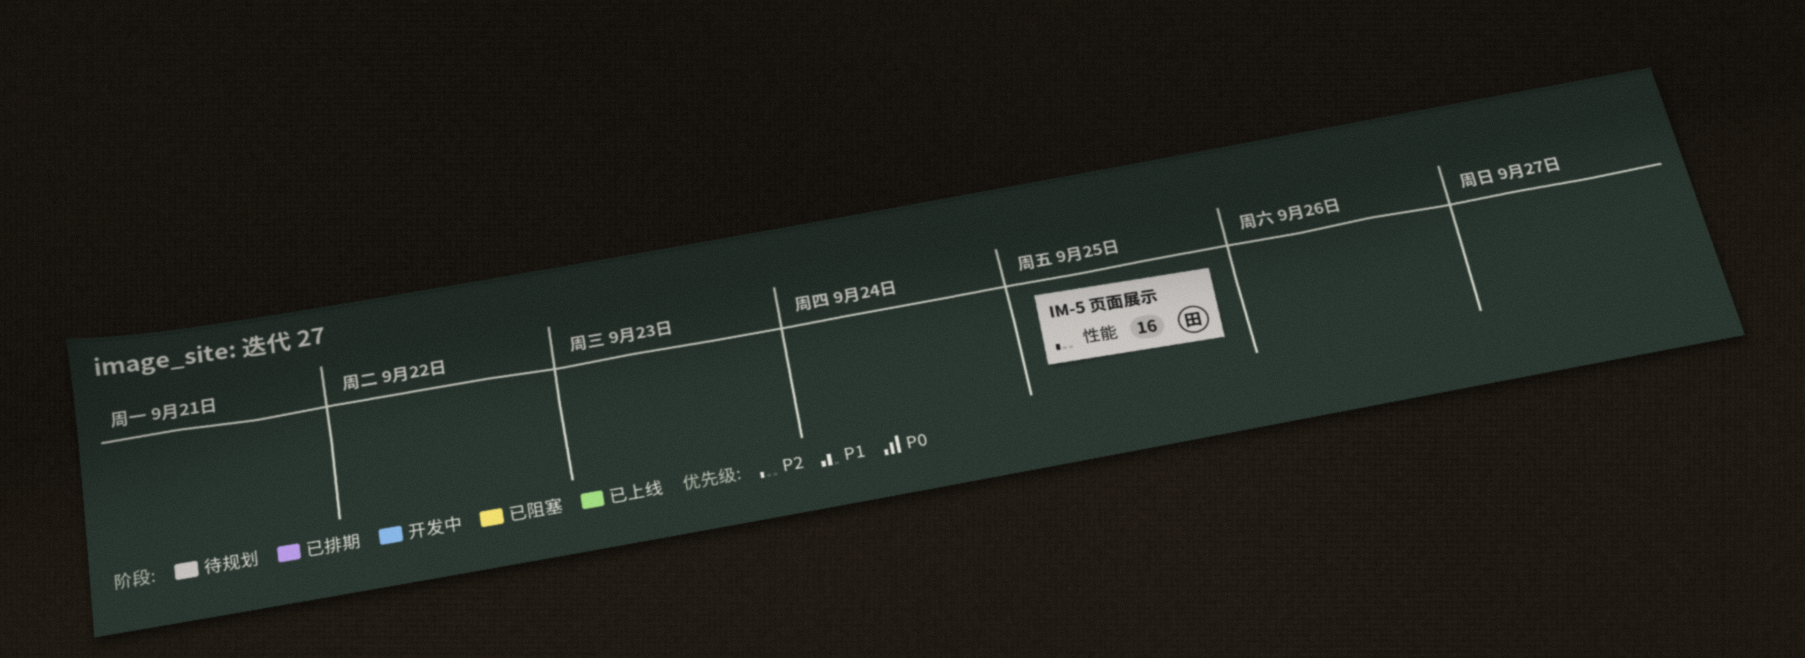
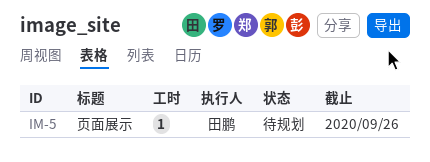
IM-5, estimate: 16 -> 1
IM-5, due: Sep 25 -> Sep 26

